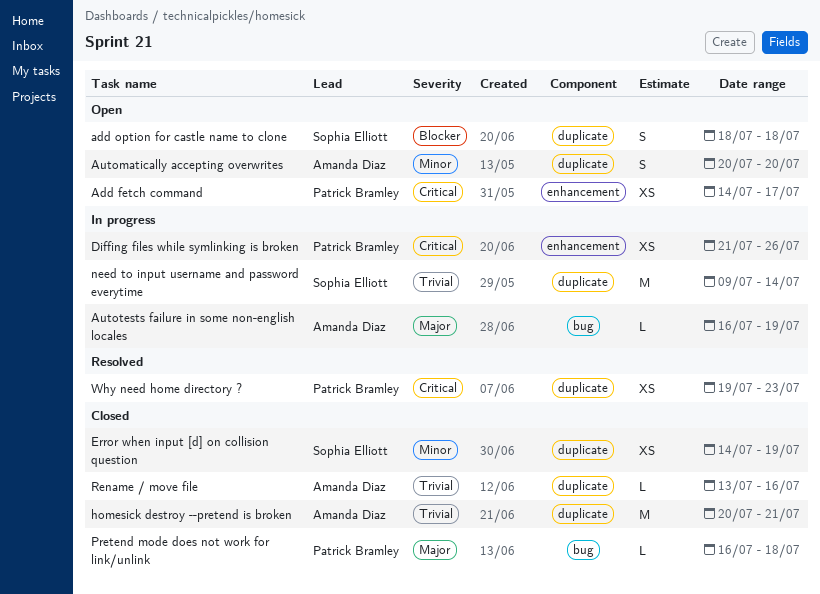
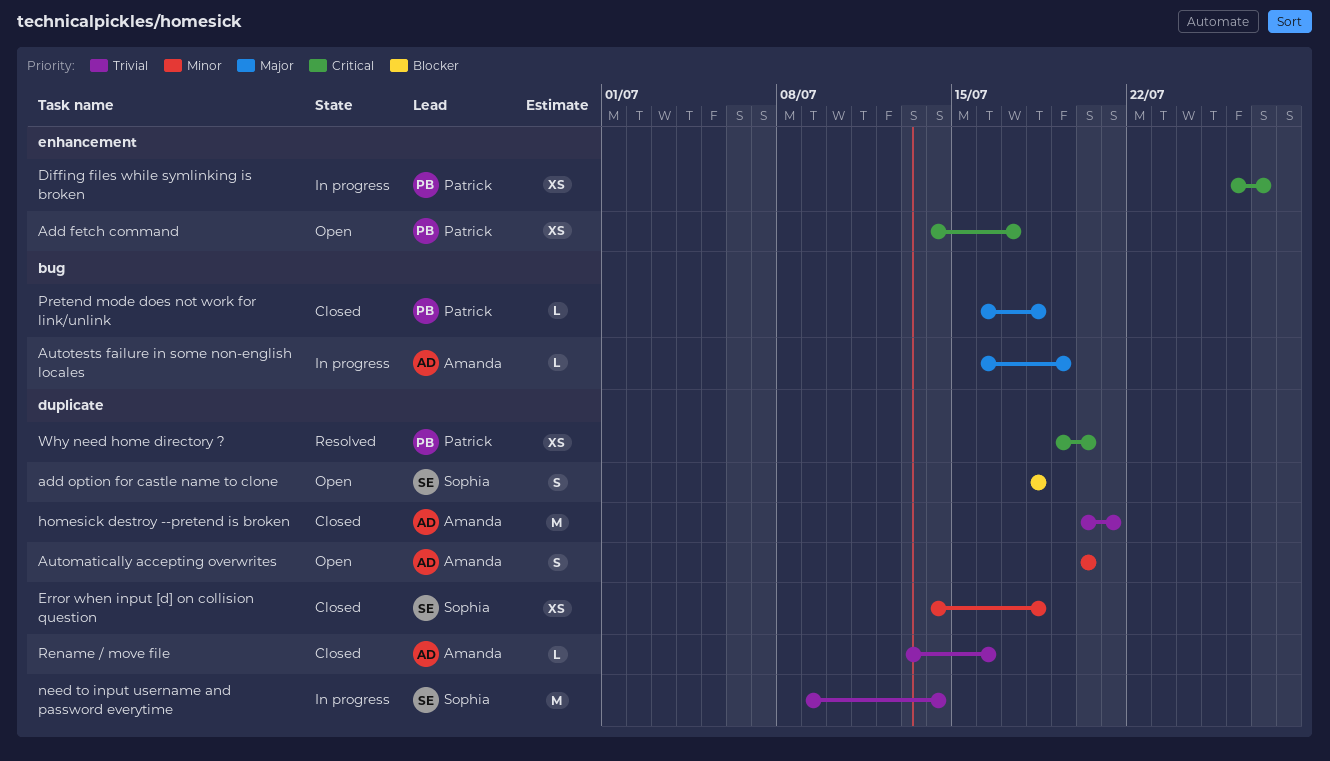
Diffing files while symlinking is broken, start: Jul 21 -> Jul 26
Diffing files while symlinking is broken, due: Jul 26 -> Jul 27
Error when input [d] on collision question, due: Jul 19 -> Jul 18
Why need home directory ?, due: Jul 23 -> Jul 20

